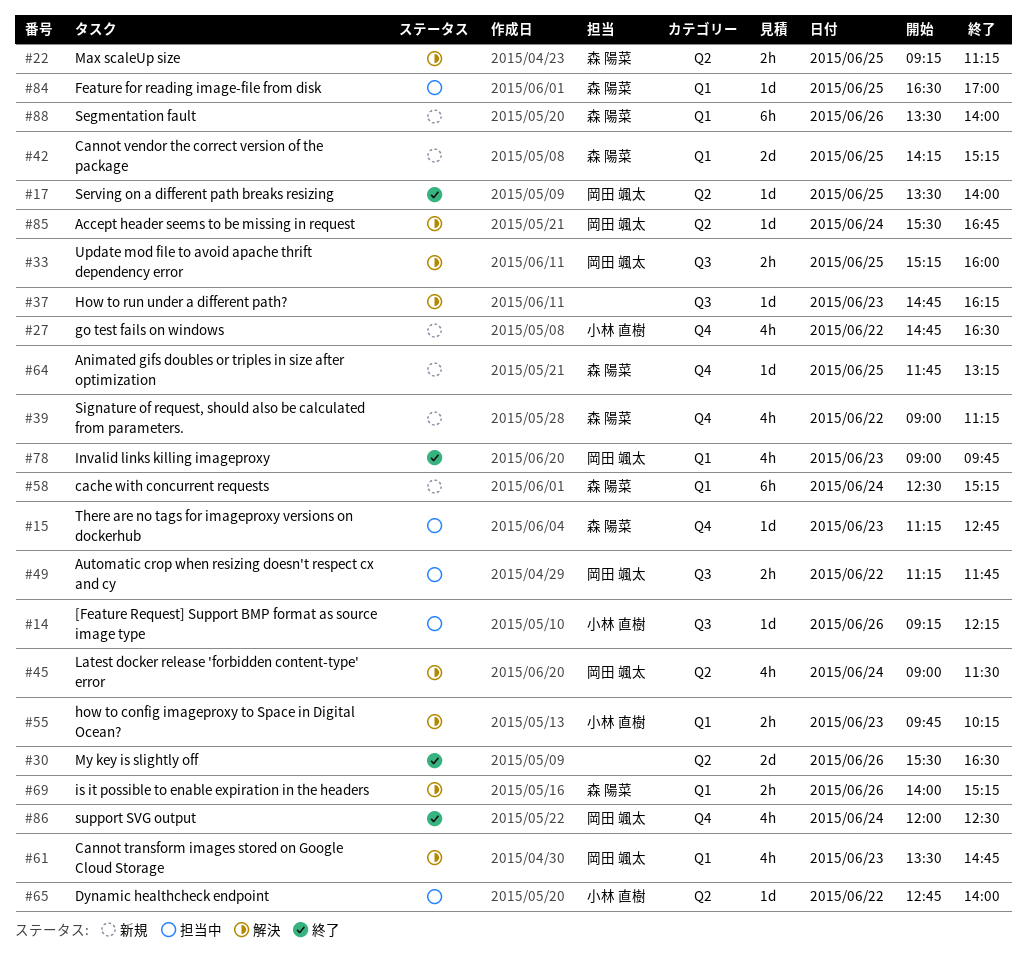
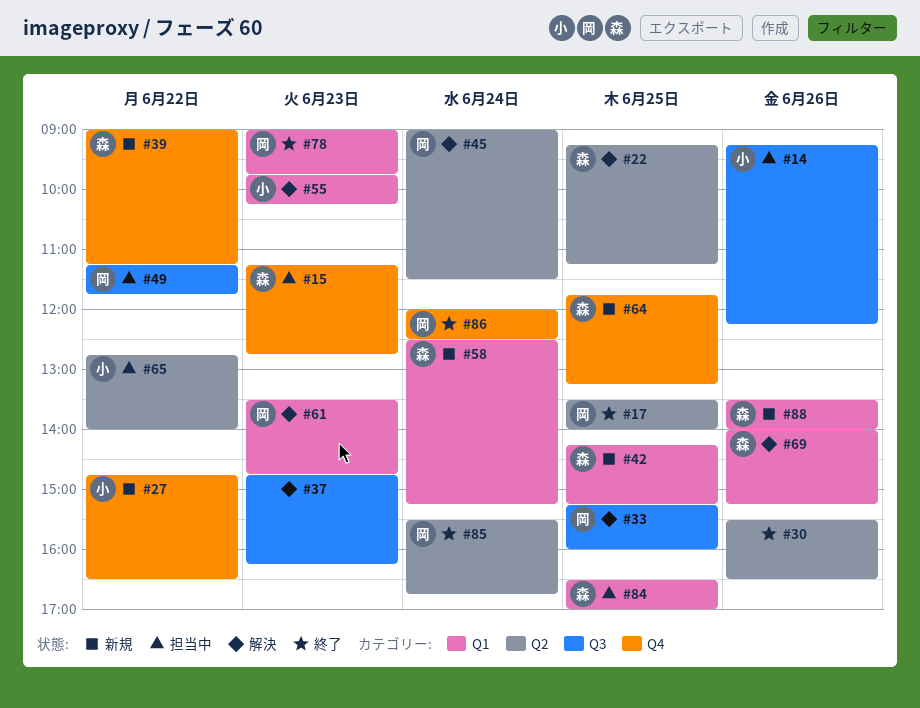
#85, status: 解決 -> 終了

